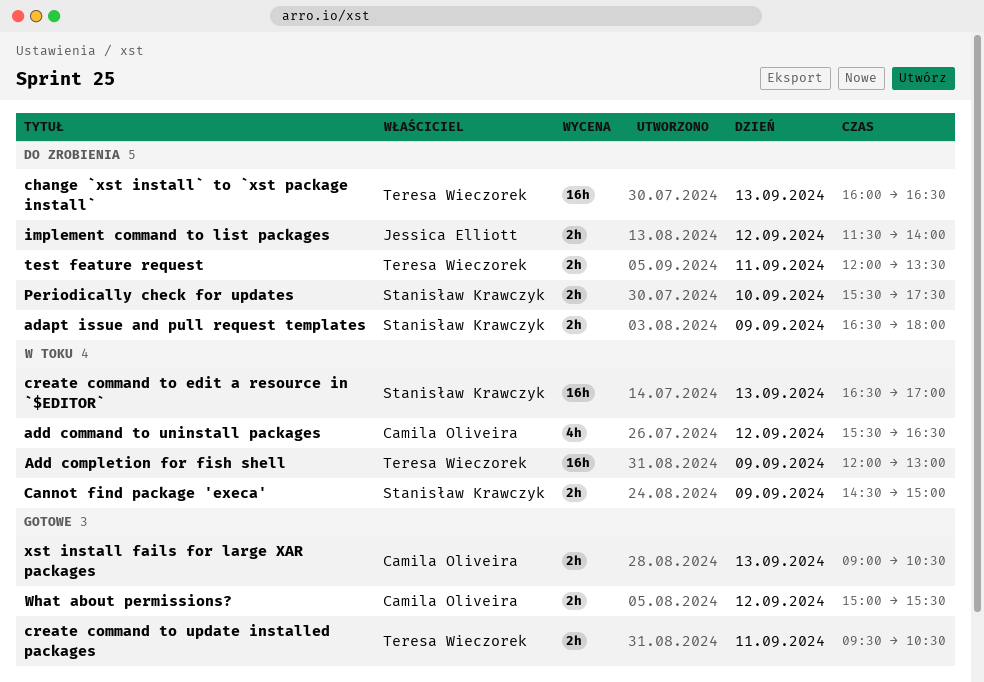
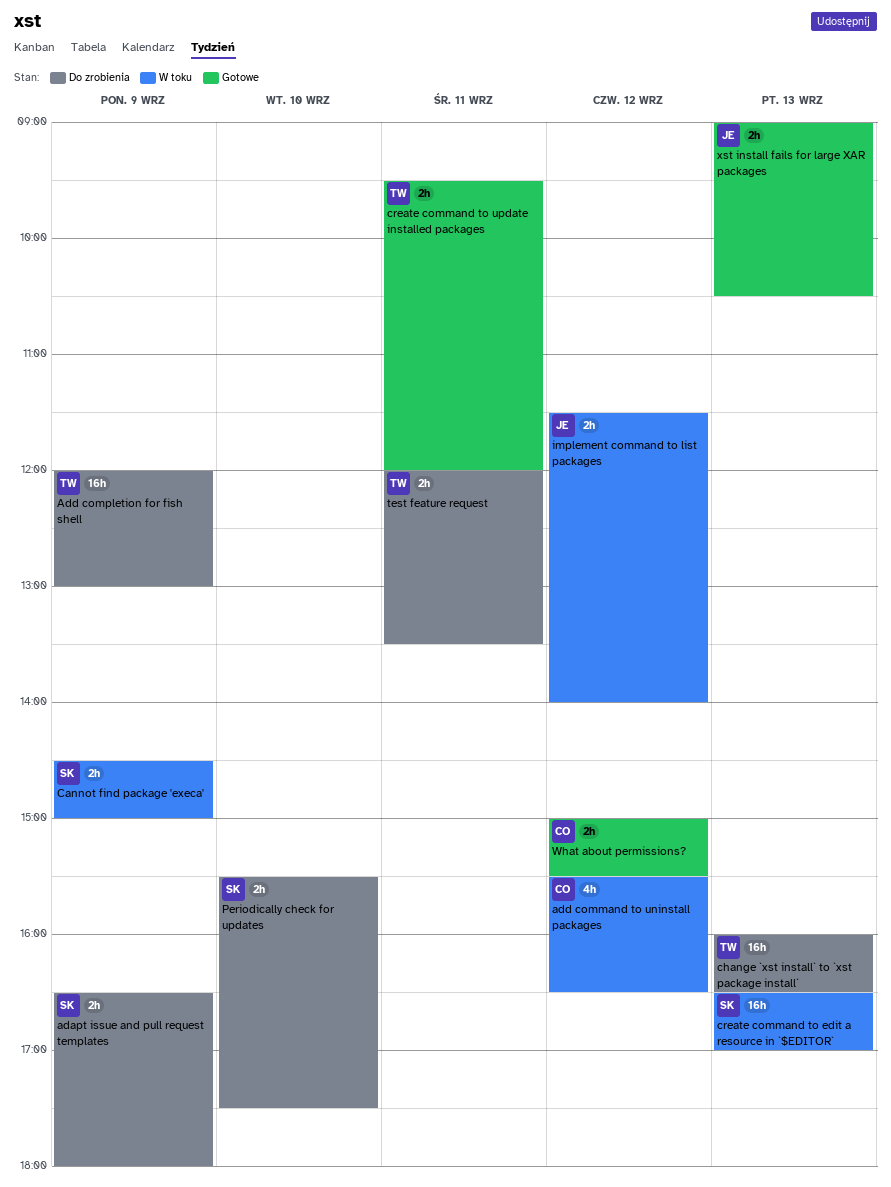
Add completion for fish shell, status: W toku -> Do zrobienia
create command to update installed packages, ends: 10:30 -> 12:00
implement command to list packages, status: Do zrobienia -> W toku
xst install fails for large XAR packages, owner: Camila Oliveira -> Jessica Elliott

